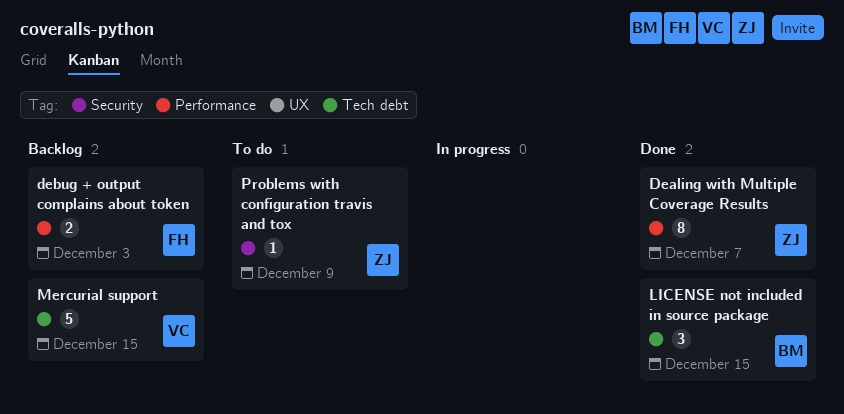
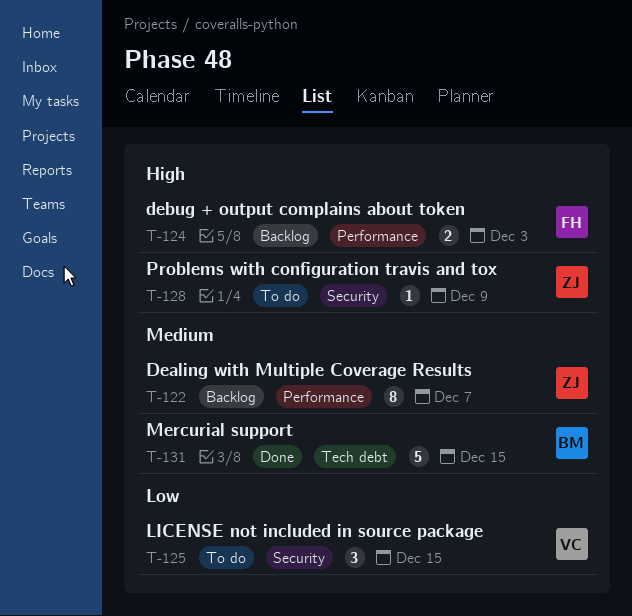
Dealing with Multiple Coverage Results, status: Done -> Backlog
LICENSE not included in source package, status: Done -> To do
LICENSE not included in source package, owner: BM -> VC
LICENSE not included in source package, label: Tech debt -> Security
Mercurial support, status: Backlog -> Done
Mercurial support, owner: VC -> BM

